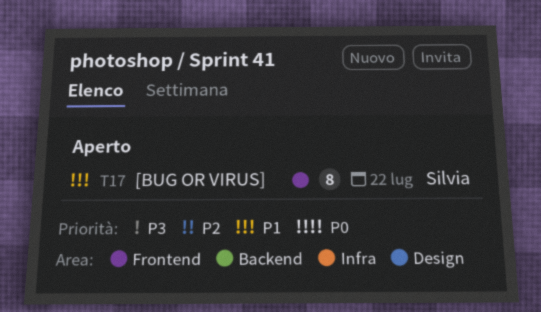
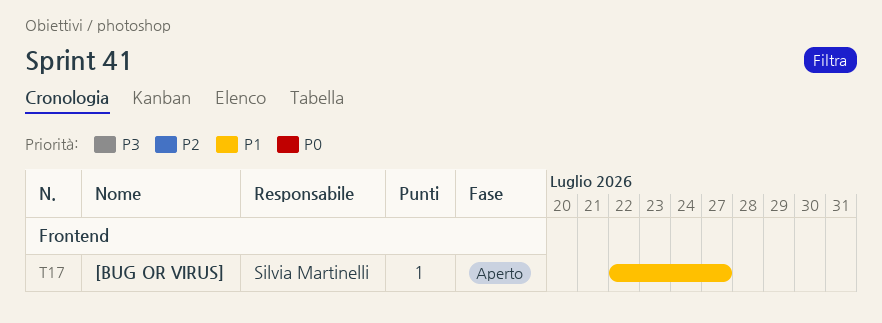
T17, estimate: 8 -> 1
T17, due: Jul 22 -> Jul 27

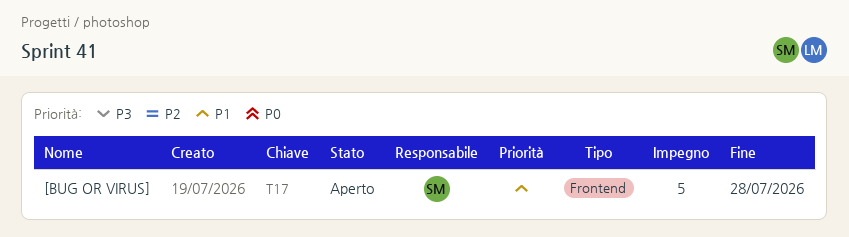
T17, estimate: 1 -> 5
T17, due: Jul 27 -> Jul 28

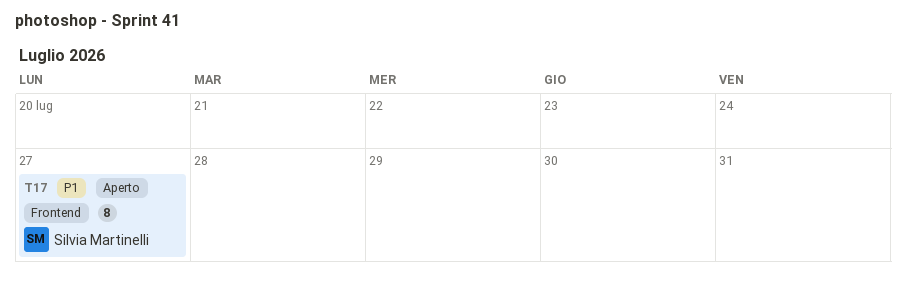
T17, estimate: 5 -> 8
T17, due: Jul 28 -> Jul 27

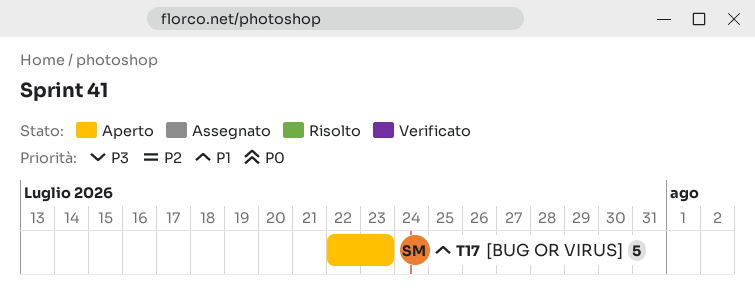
T17, estimate: 8 -> 5
T17, due: Jul 27 -> Jul 23

